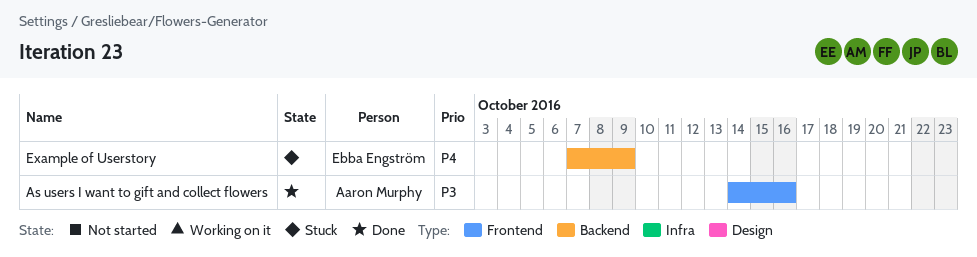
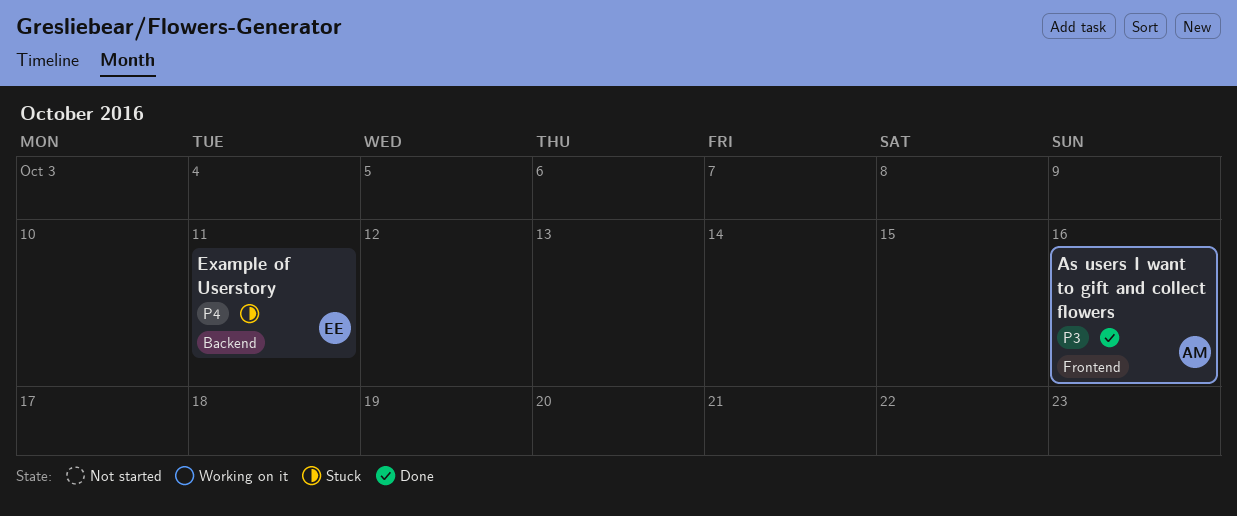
Example of Userstory, due: Oct 9 -> Oct 11

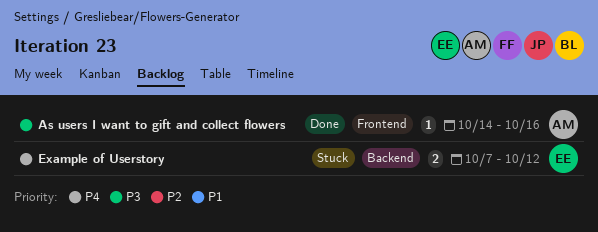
Example of Userstory, due: Oct 11 -> Oct 12

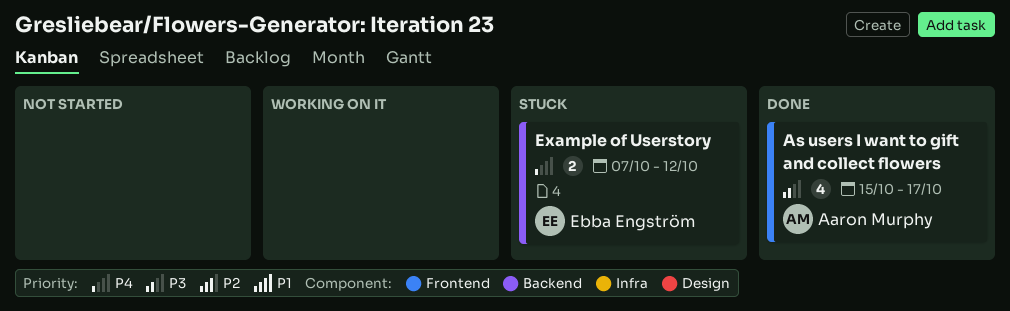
As users I want to gift and collect flowers, estimate: 1 -> 4
As users I want to gift and collect flowers, start: Oct 14 -> Oct 15
As users I want to gift and collect flowers, due: Oct 16 -> Oct 17

